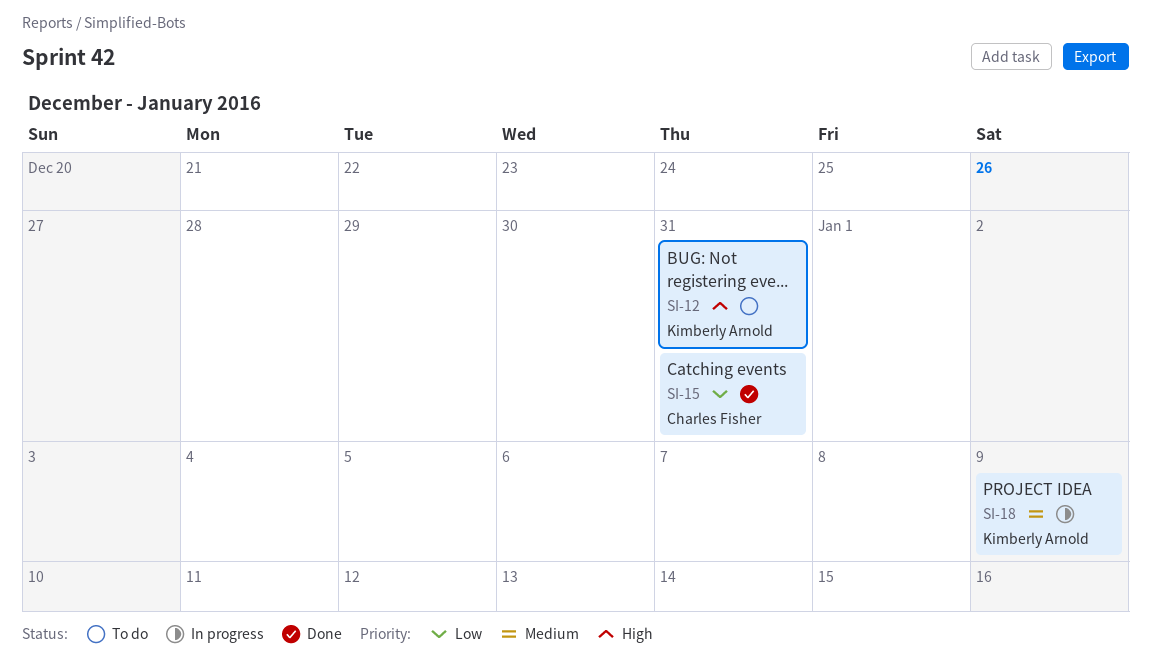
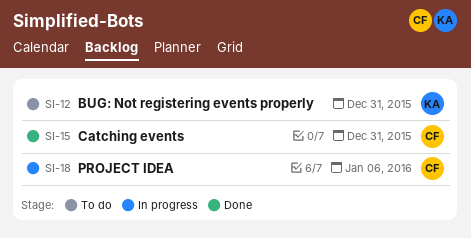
SI-18, owner: Kimberly Arnold -> Charles Fisher
SI-18, due: Jan 9 -> Jan 6

